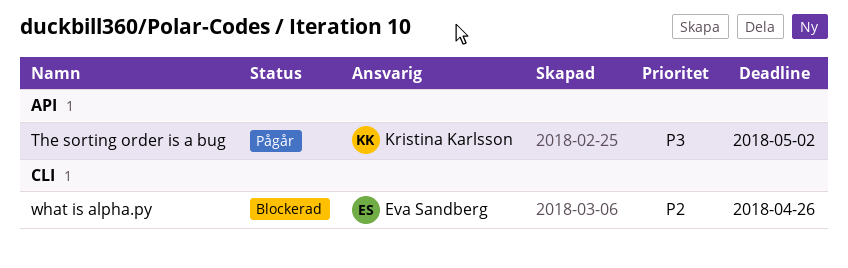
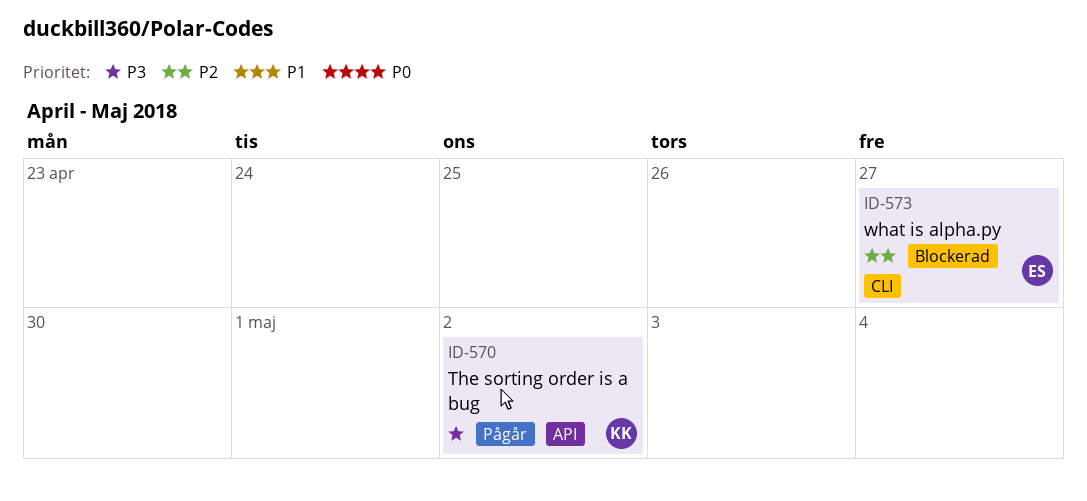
what is alpha.py, due: Apr 26 -> Apr 27

